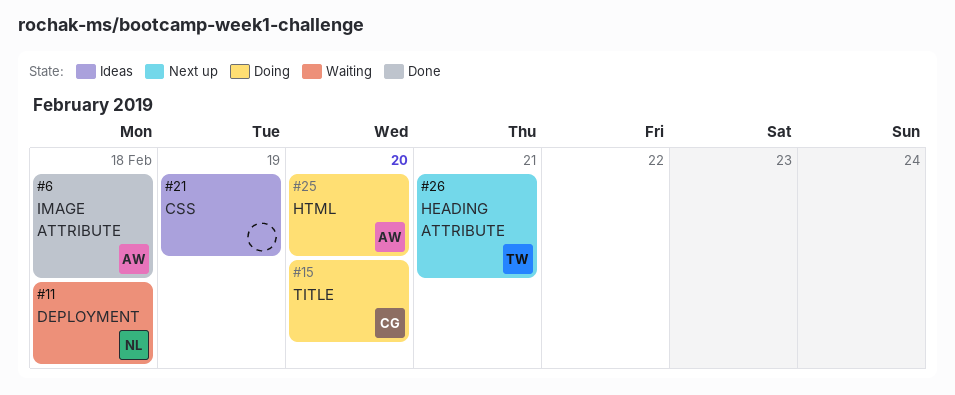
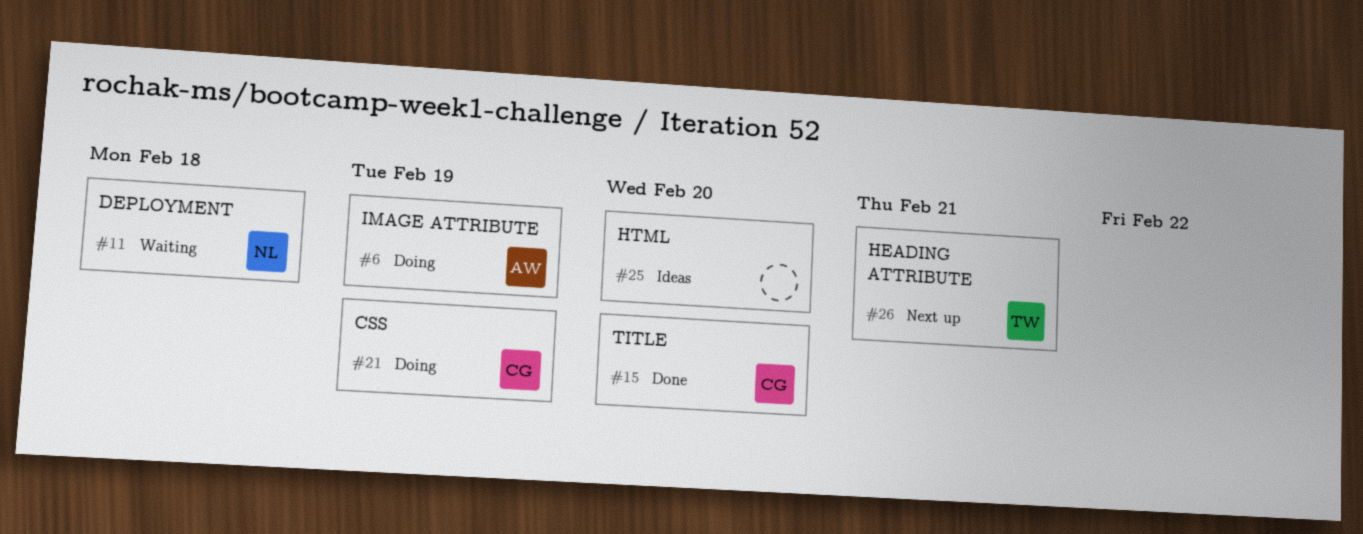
#6, status: Done -> Doing
#6, due: Feb 18 -> Feb 19
#15, status: Doing -> Done
#21, status: Ideas -> Doing
#21, owner: none -> CG
#25, status: Doing -> Ideas
#25, owner: AW -> none

